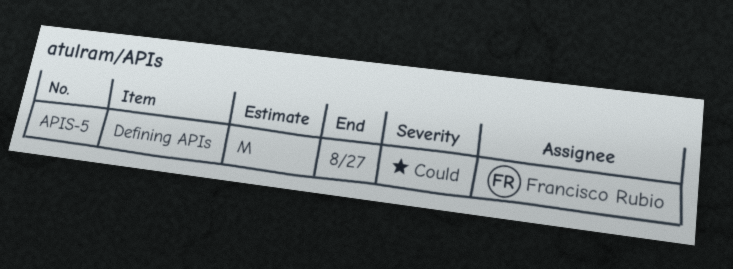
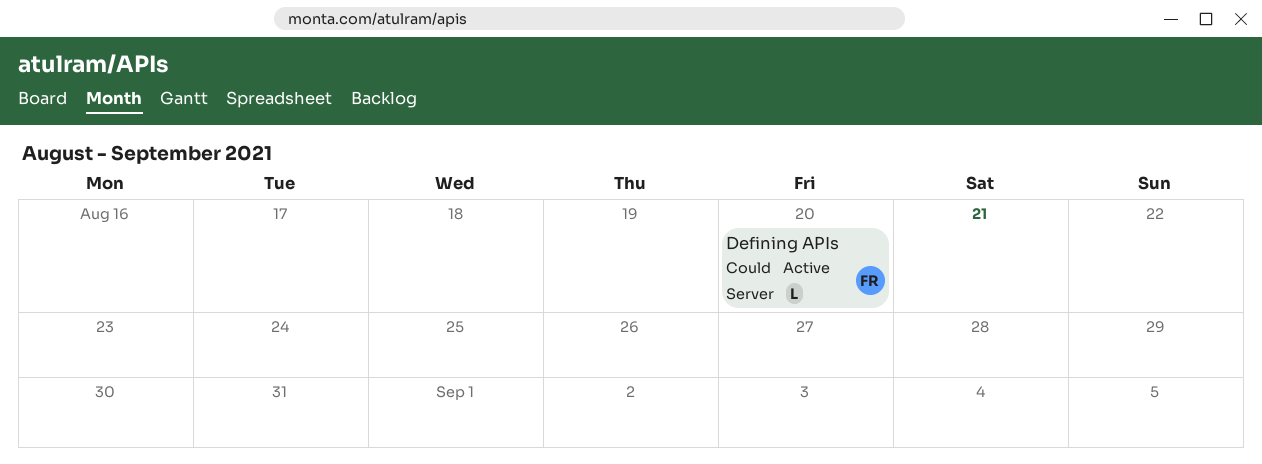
Defining APIs, estimate: M -> L
Defining APIs, due: Aug 27 -> Aug 20

